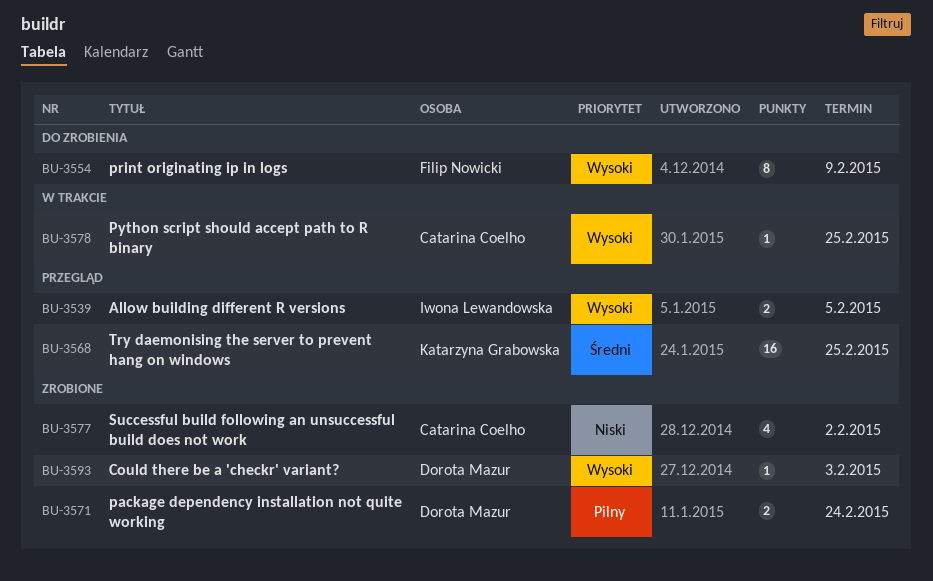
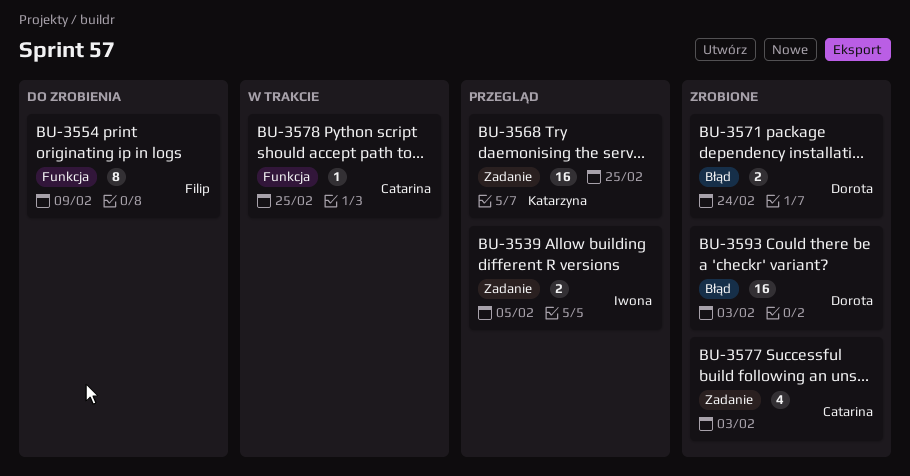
BU-3577, due: Feb 2 -> Feb 3
BU-3593, estimate: 1 -> 16

